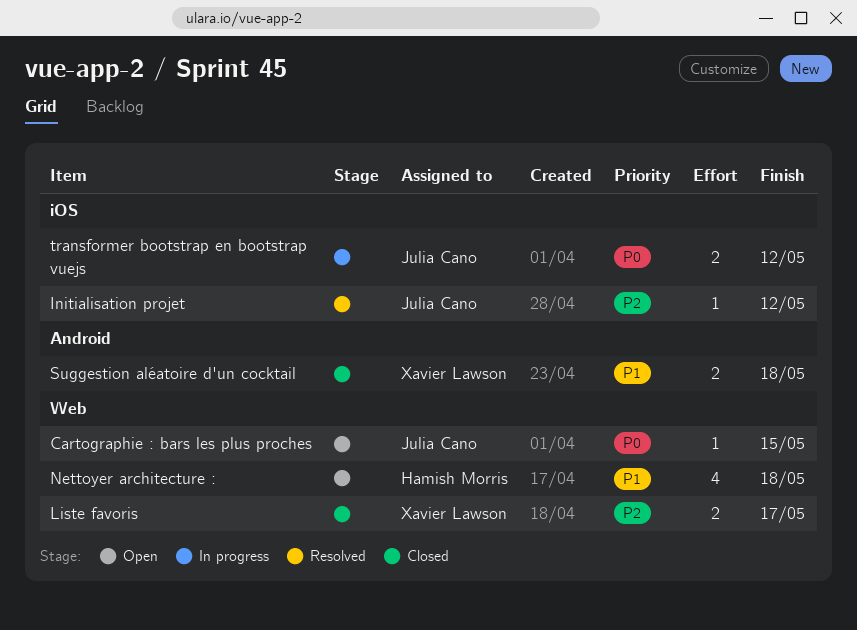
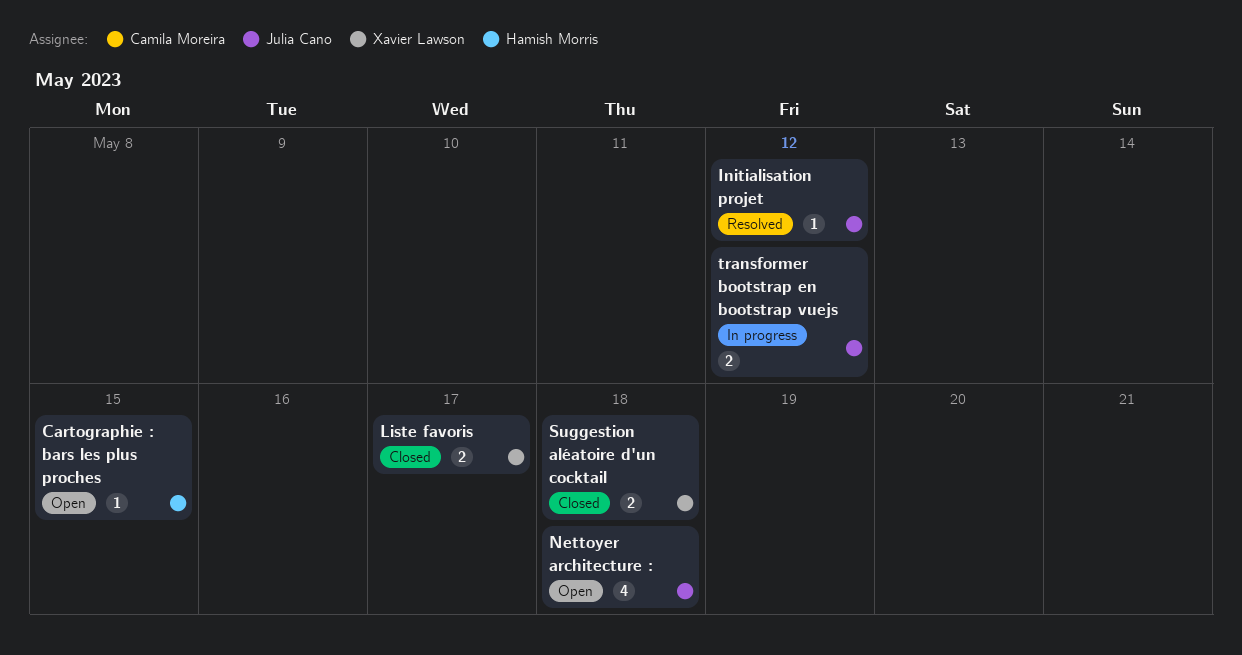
Cartographie : bars les plus proches, owner: Julia Cano -> Hamish Morris
Nettoyer architecture :, owner: Hamish Morris -> Julia Cano

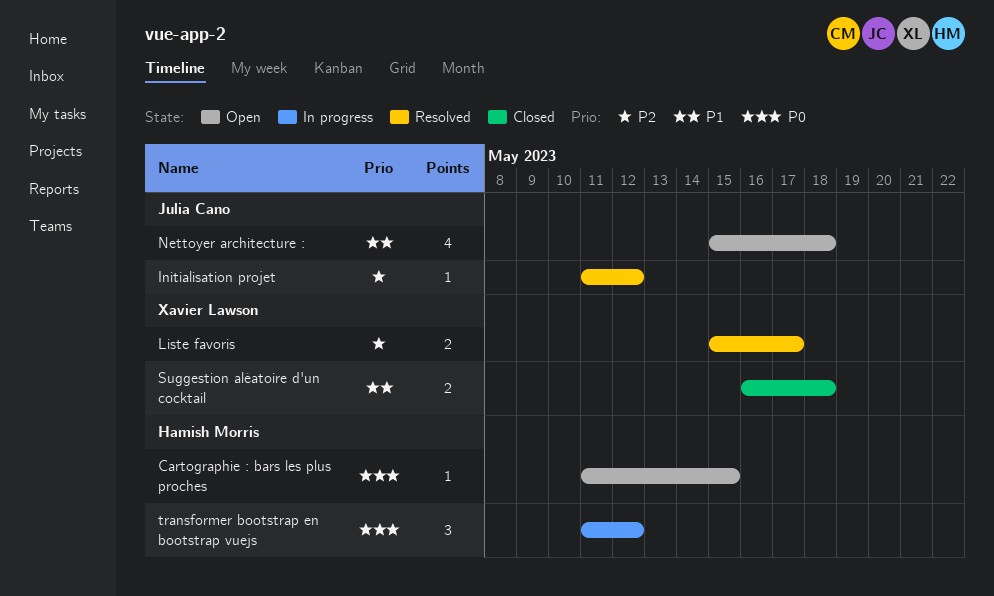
Liste favoris, status: Closed -> Resolved
transformer bootstrap en bootstrap vuejs, owner: Julia Cano -> Hamish Morris
transformer bootstrap en bootstrap vuejs, estimate: 2 -> 3

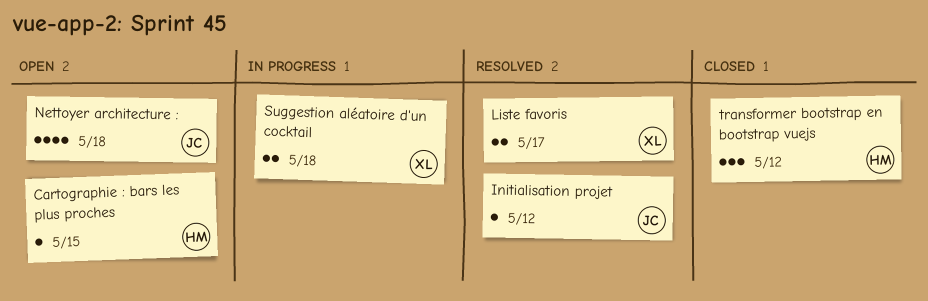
Suggestion aléatoire d'un cocktail, status: Closed -> In progress
transformer bootstrap en bootstrap vuejs, status: In progress -> Closed

